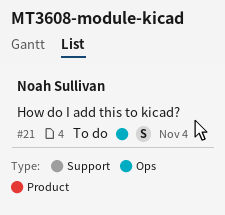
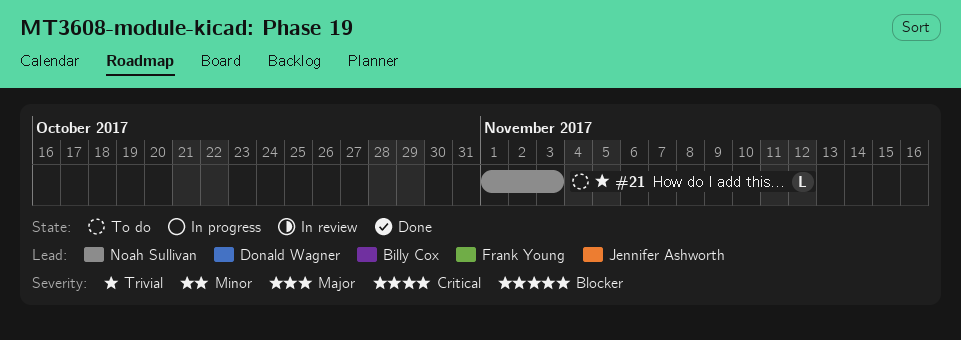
#21, estimate: S -> L
#21, due: Nov 4 -> Nov 3

